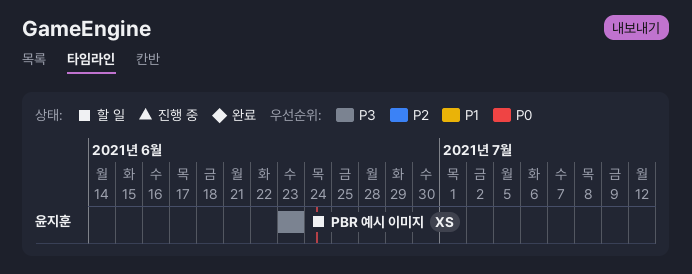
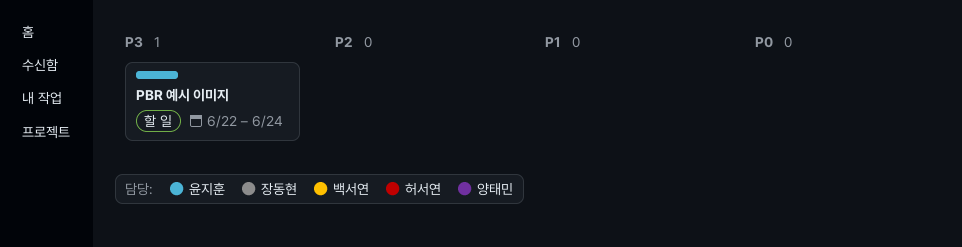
PBR 예시 이미지, start: Jun 23 -> Jun 22
PBR 예시 이미지, due: Jun 23 -> Jun 24

